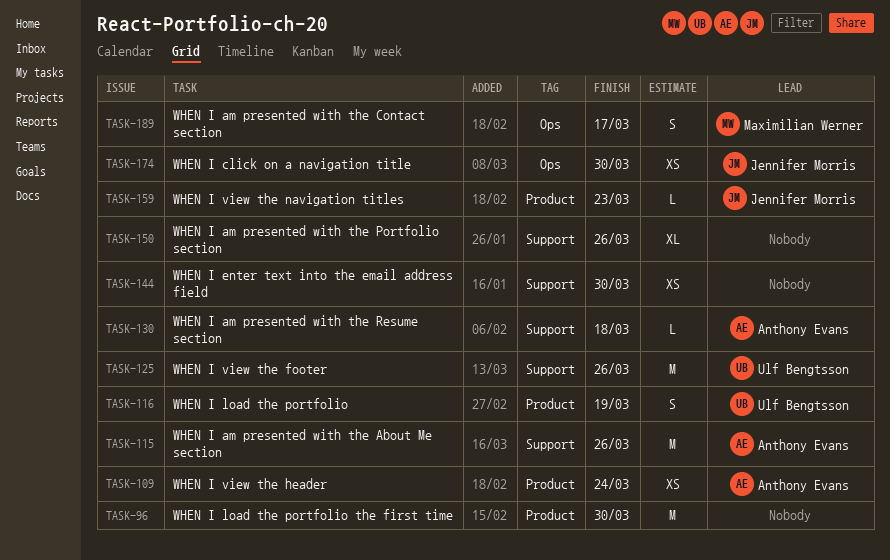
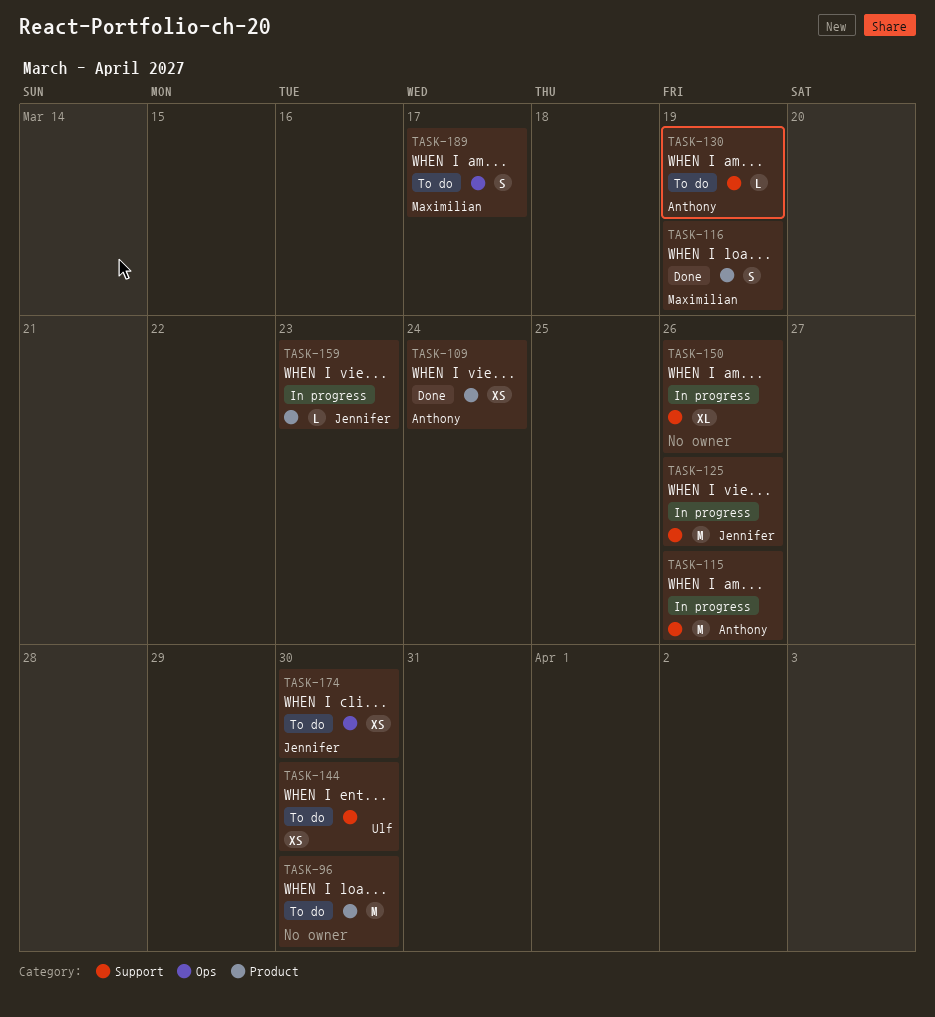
TASK-116, owner: Ulf Bengtsson -> Maximilian Werner
TASK-125, owner: Ulf Bengtsson -> Jennifer Morris
TASK-130, due: Mar 18 -> Mar 19
TASK-144, owner: none -> Ulf Bengtsson

